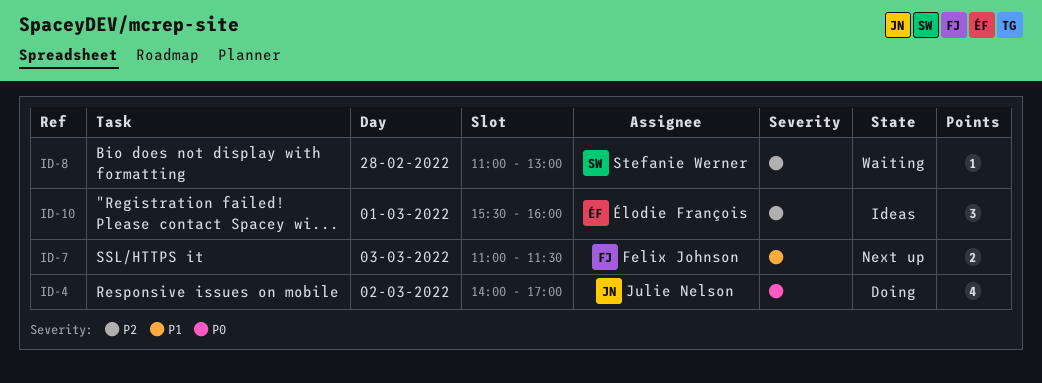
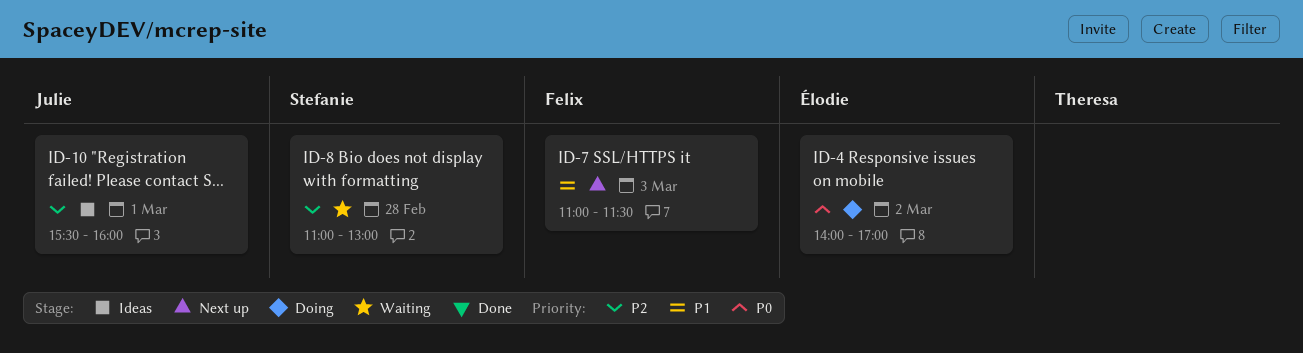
ID-4, owner: Julie Nelson -> Élodie François
ID-10, owner: Élodie François -> Julie Nelson

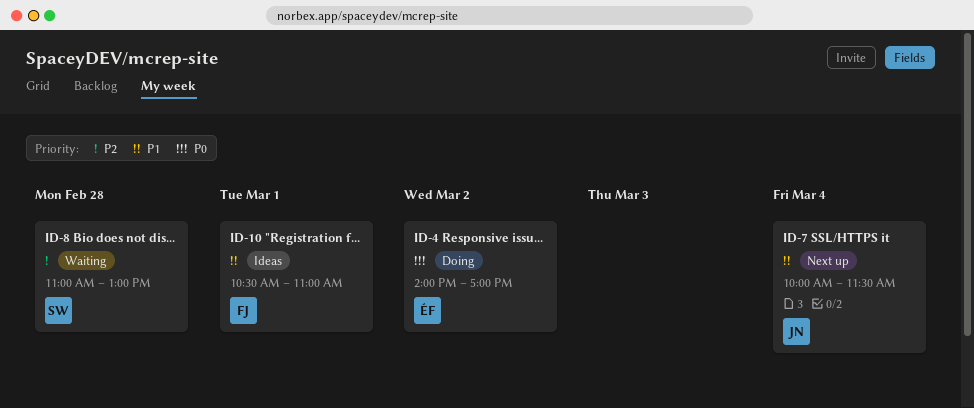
ID-7, owner: Felix -> Julie
ID-7, day: Mar 3 -> Mar 4
ID-7, begins: 11:00 -> 10:00
ID-10, owner: Julie -> Felix
ID-10, priority: P2 -> P1
ID-10, begins: 15:30 -> 10:30
ID-10, ends: 16:00 -> 11:00

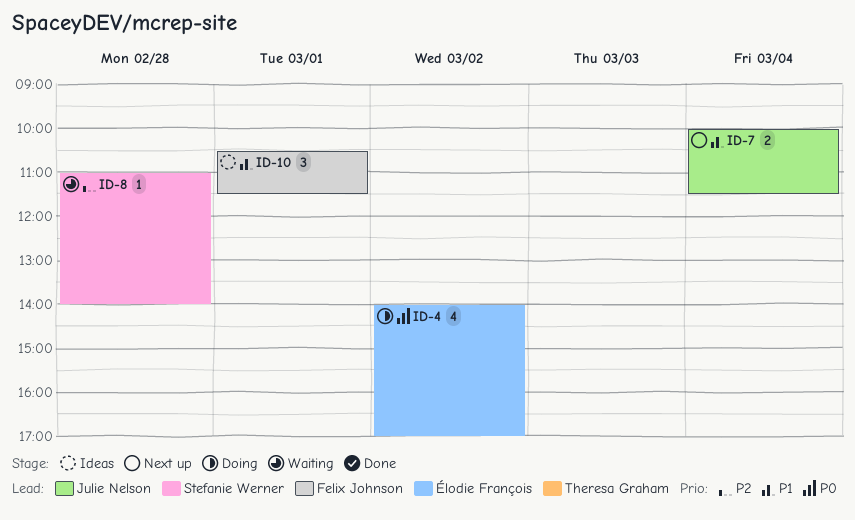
ID-8, ends: 13:00 -> 14:00
ID-10, ends: 11:00 -> 11:30

